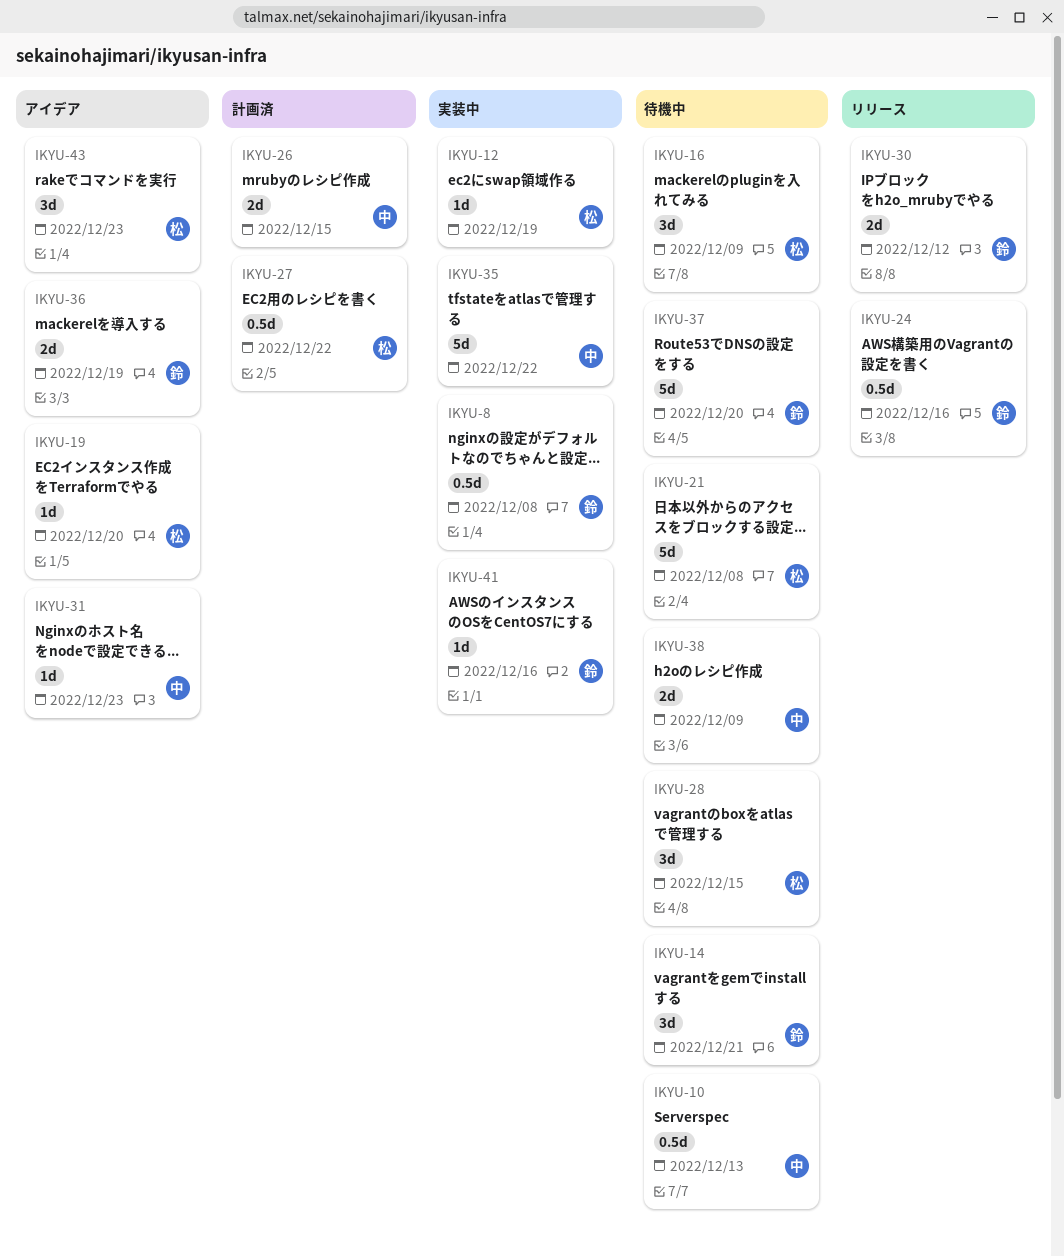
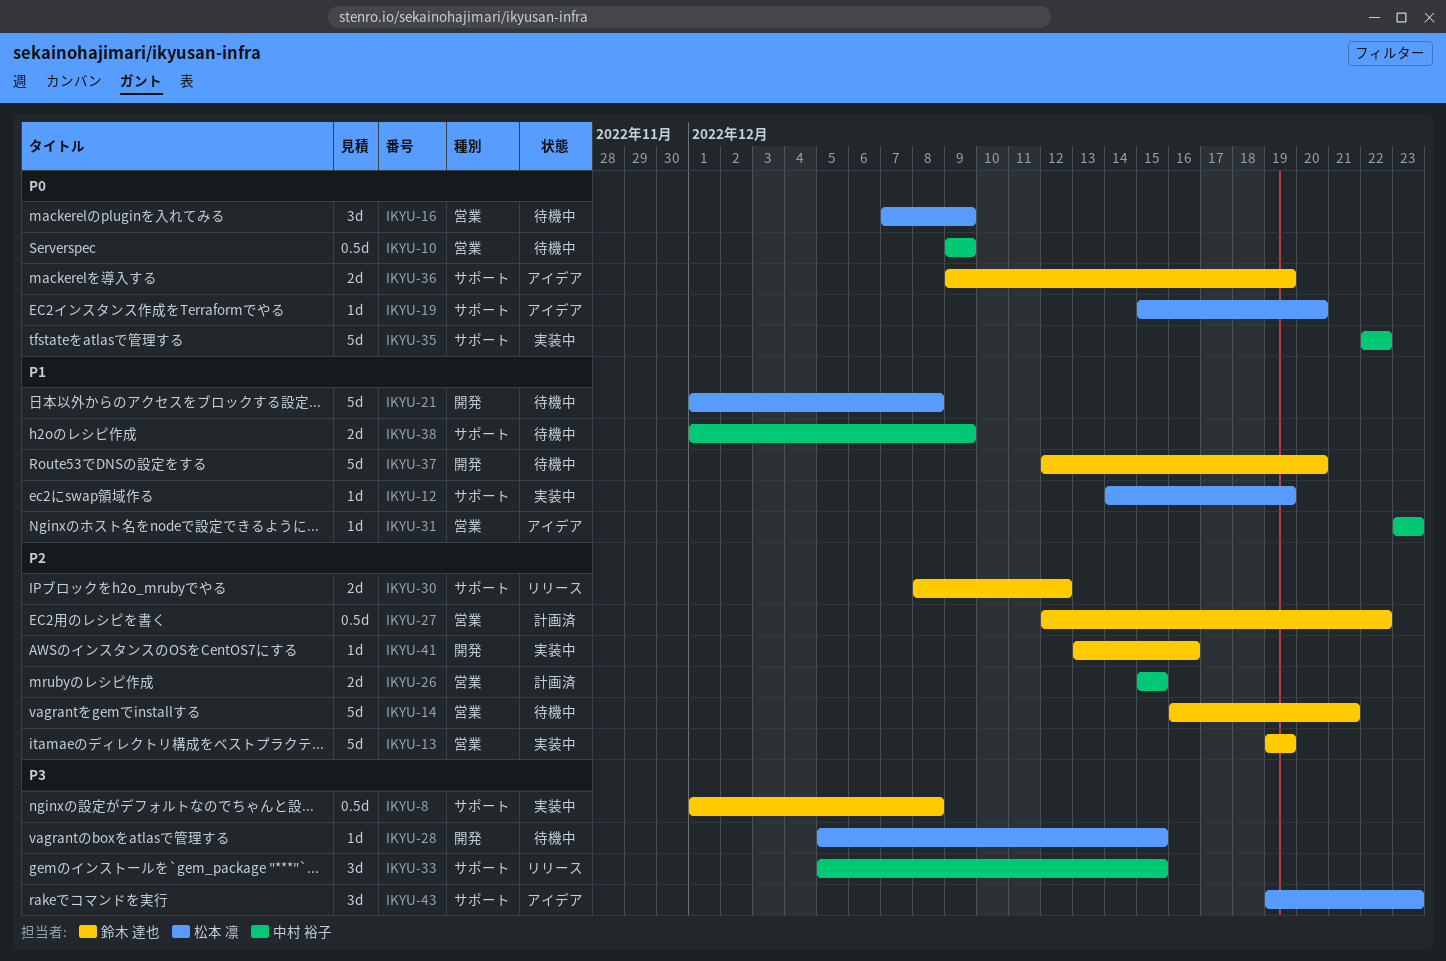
IKYU-10, due: Dec 13 -> Dec 9
IKYU-13: none -> present
IKYU-14, estimate: 3d -> 5d
IKYU-24: present -> none
IKYU-27, owner: 松本 凛 -> 鈴木 達也
IKYU-28, estimate: 3d -> 1d
IKYU-33: none -> present

